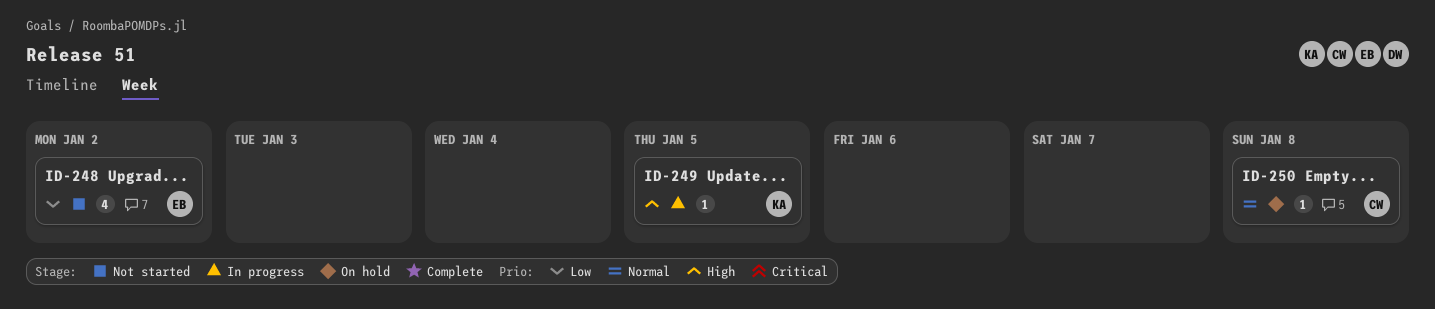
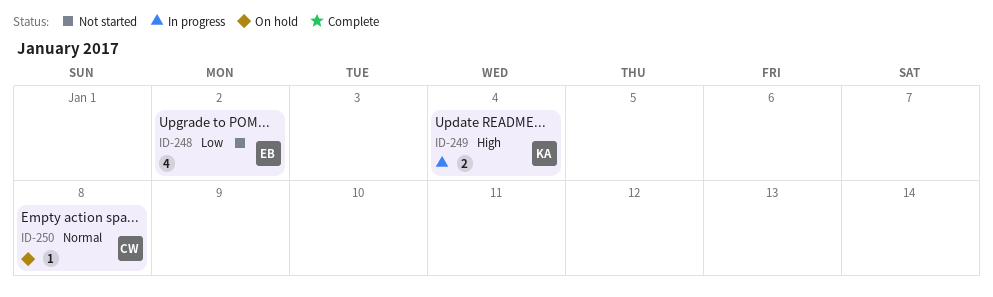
ID-249, estimate: 1 -> 2
ID-249, due: Jan 5 -> Jan 4

